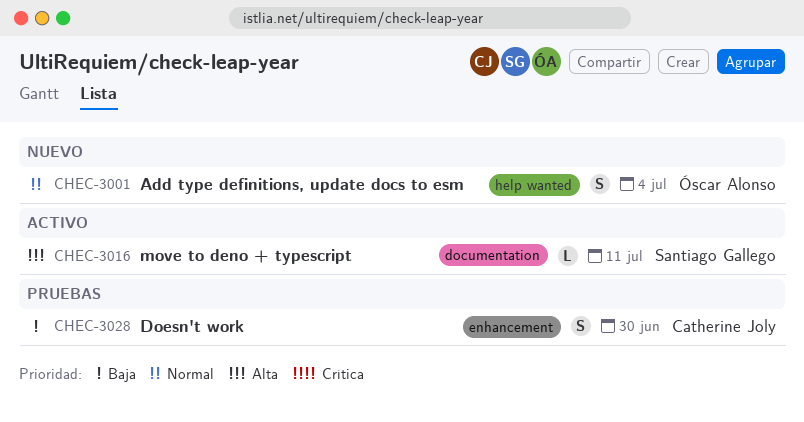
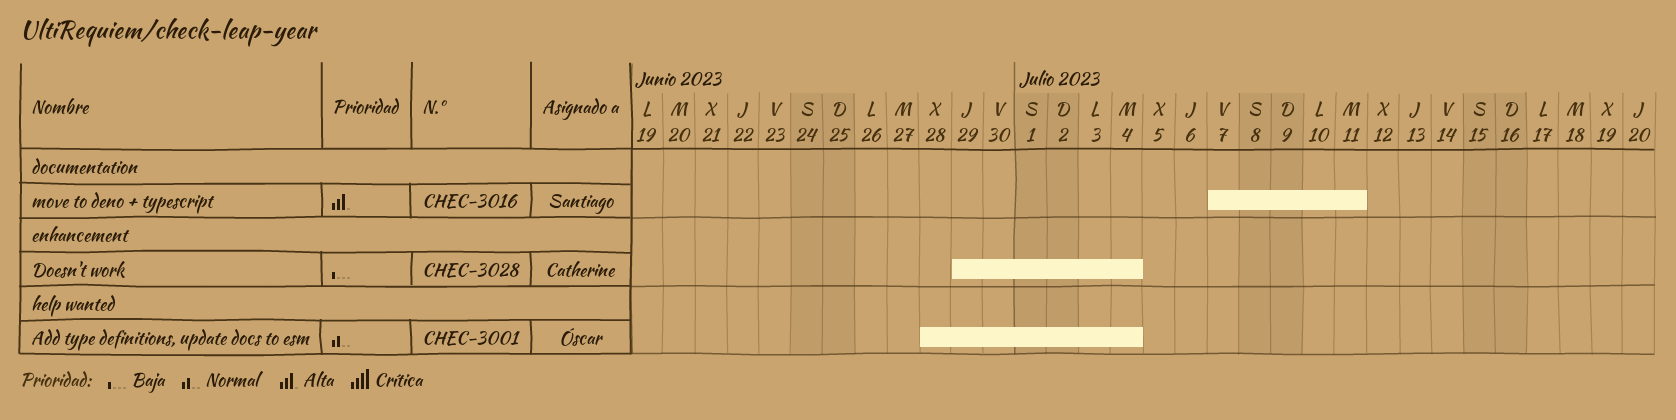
CHEC-3028, due: Jun 30 -> Jul 4

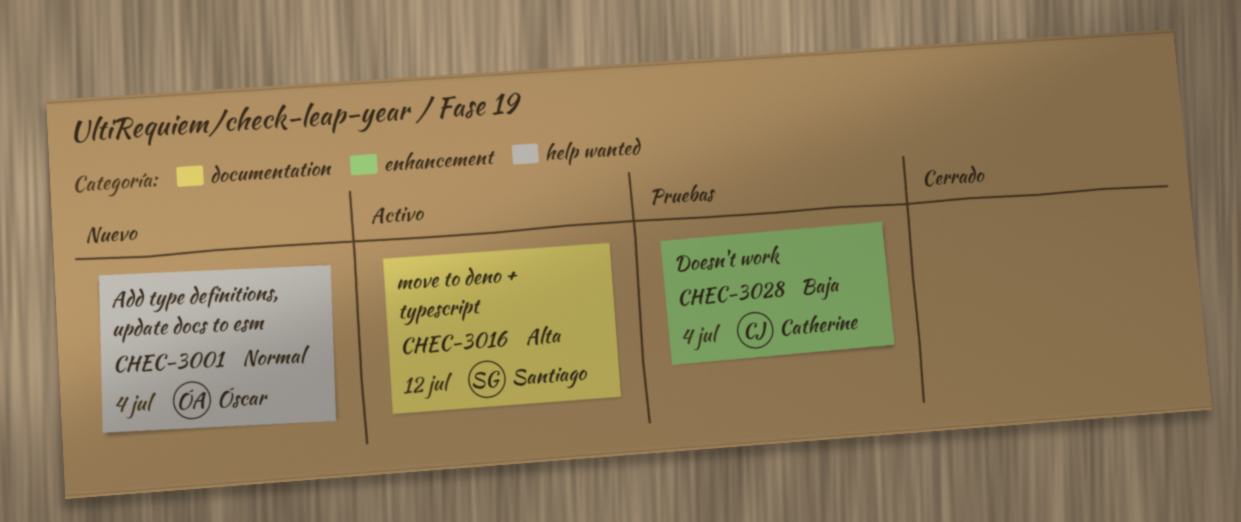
CHEC-3016, due: Jul 11 -> Jul 12

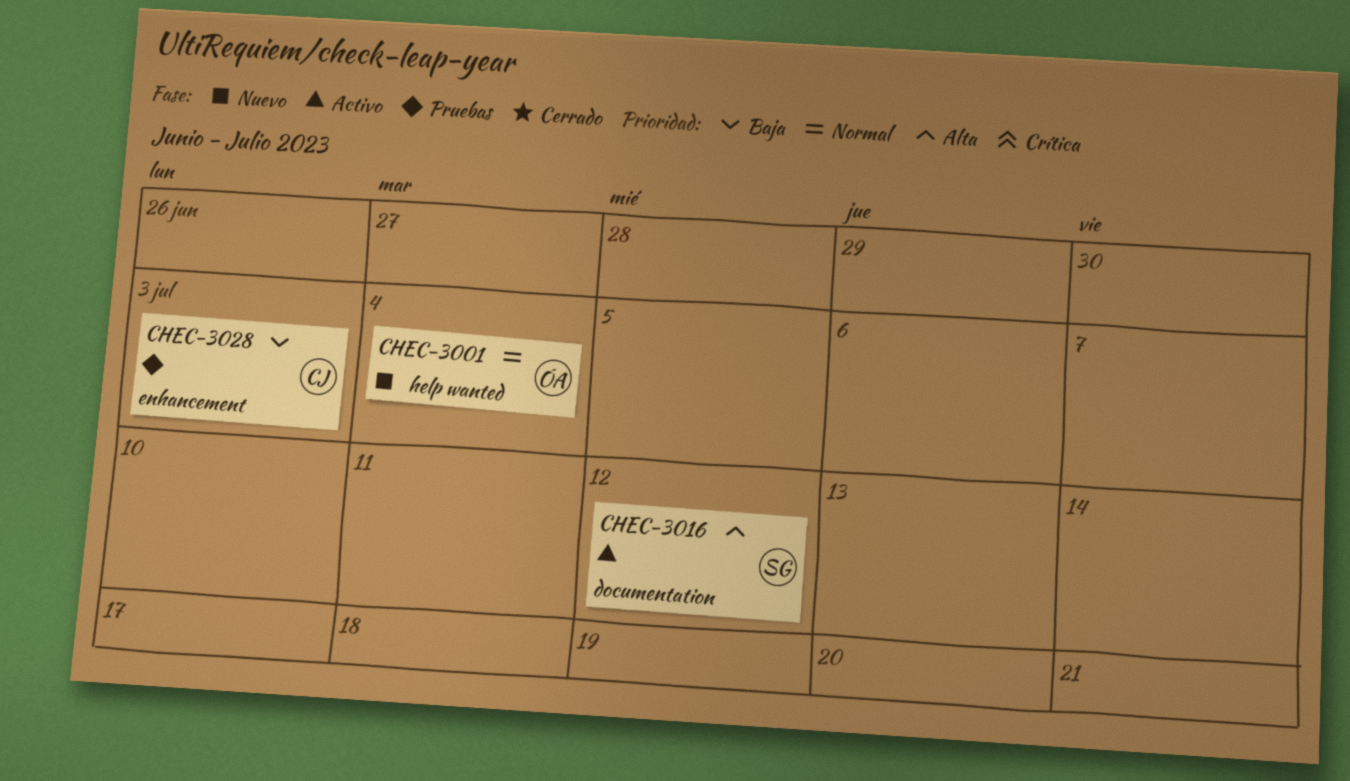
CHEC-3028, due: Jul 4 -> Jul 3

